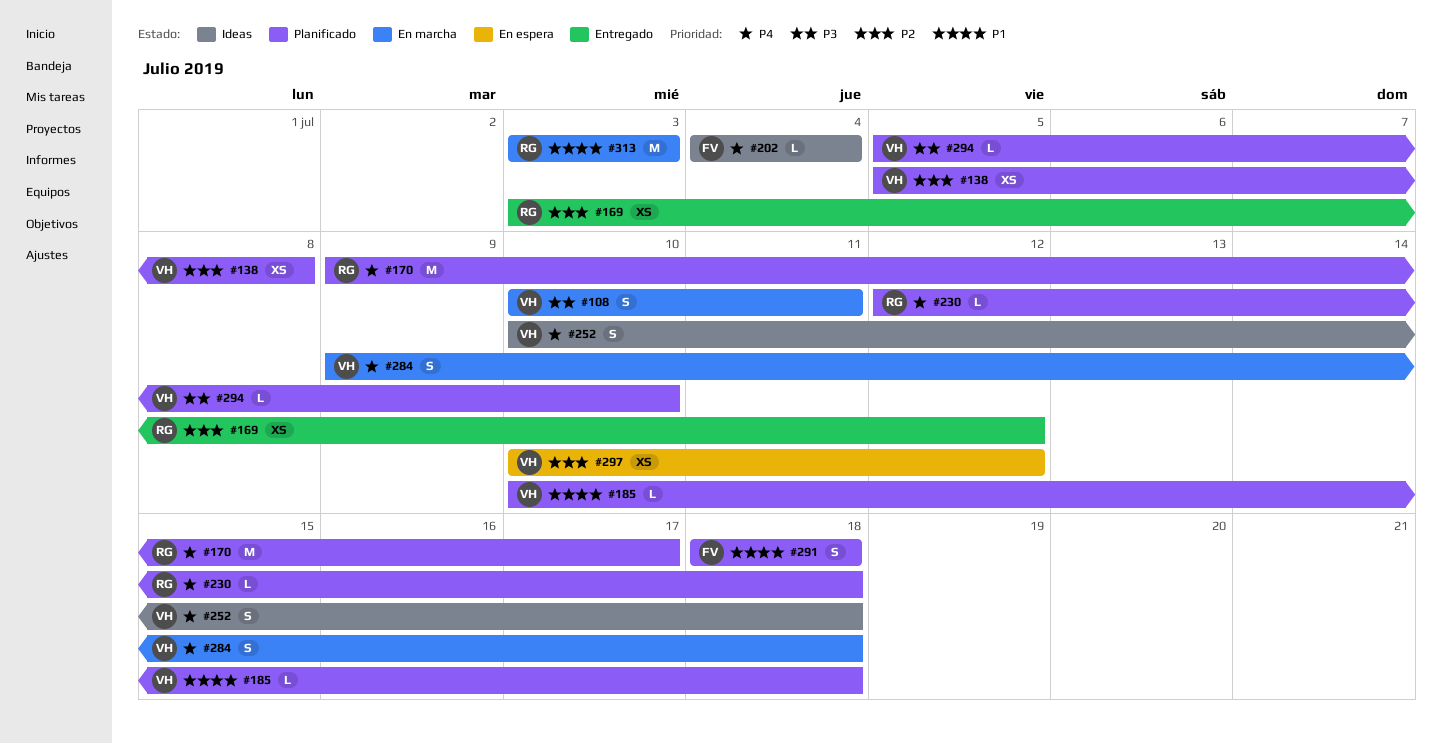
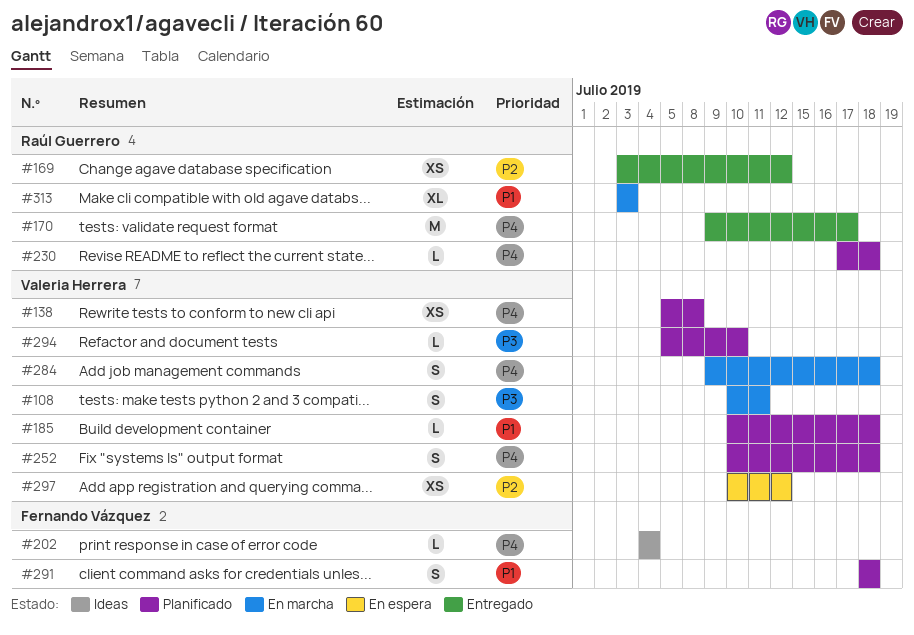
#138, priority: P2 -> P4
#170, status: Planificado -> Entregado
#230, start: Jul 12 -> Jul 17
#252, status: Ideas -> Planificado
#313, estimate: M -> XL

